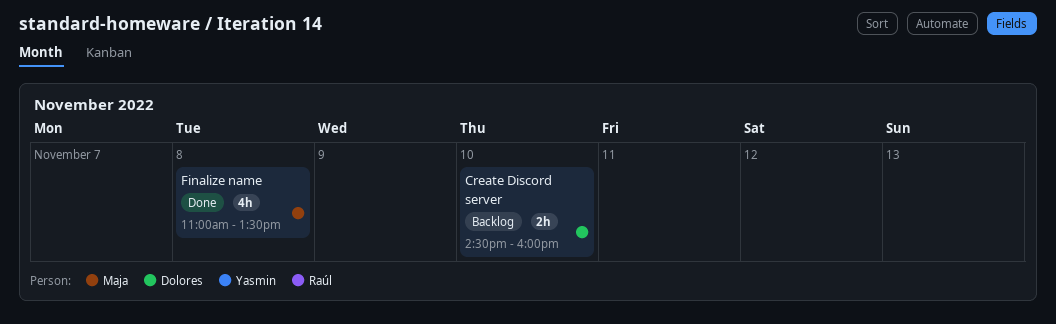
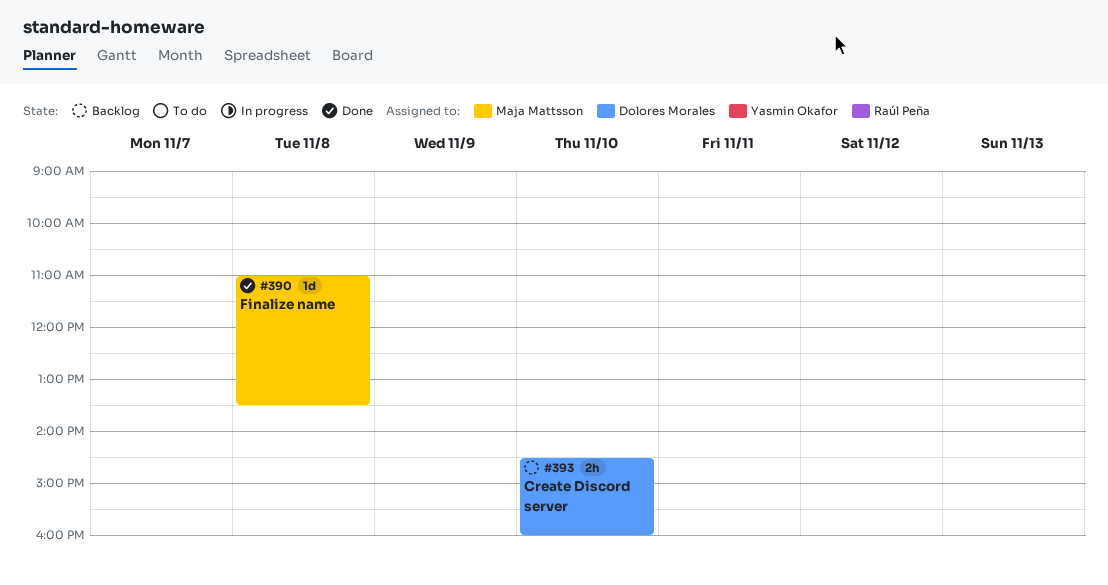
Finalize name, estimate: 4h -> 1d

